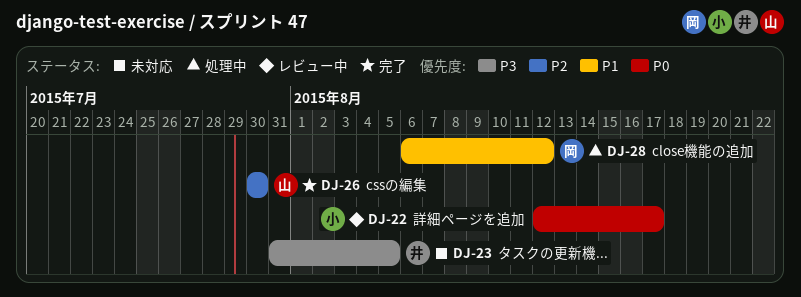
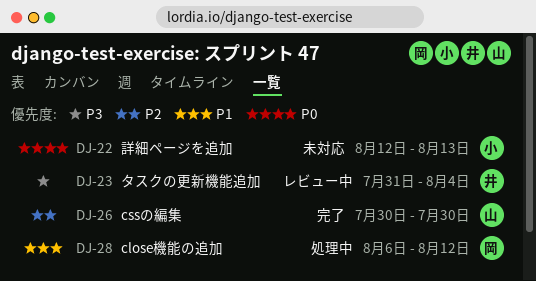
DJ-22, status: レビュー中 -> 未対応
DJ-22, due: Aug 17 -> Aug 13
DJ-23, status: 未対応 -> レビュー中
DJ-23, due: Aug 5 -> Aug 4

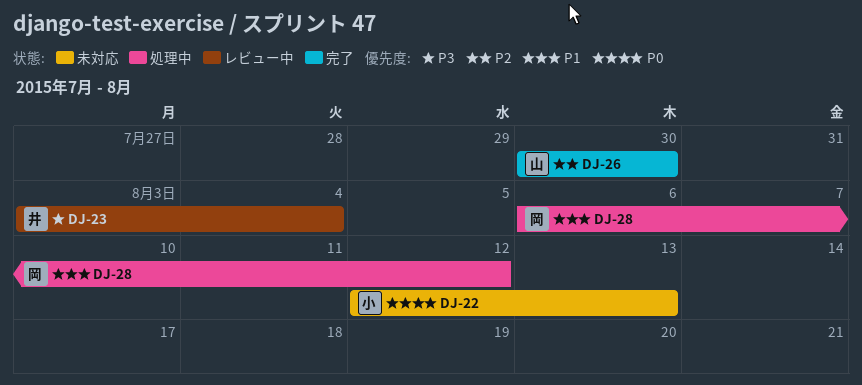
DJ-23, start: Jul 31 -> Aug 3

